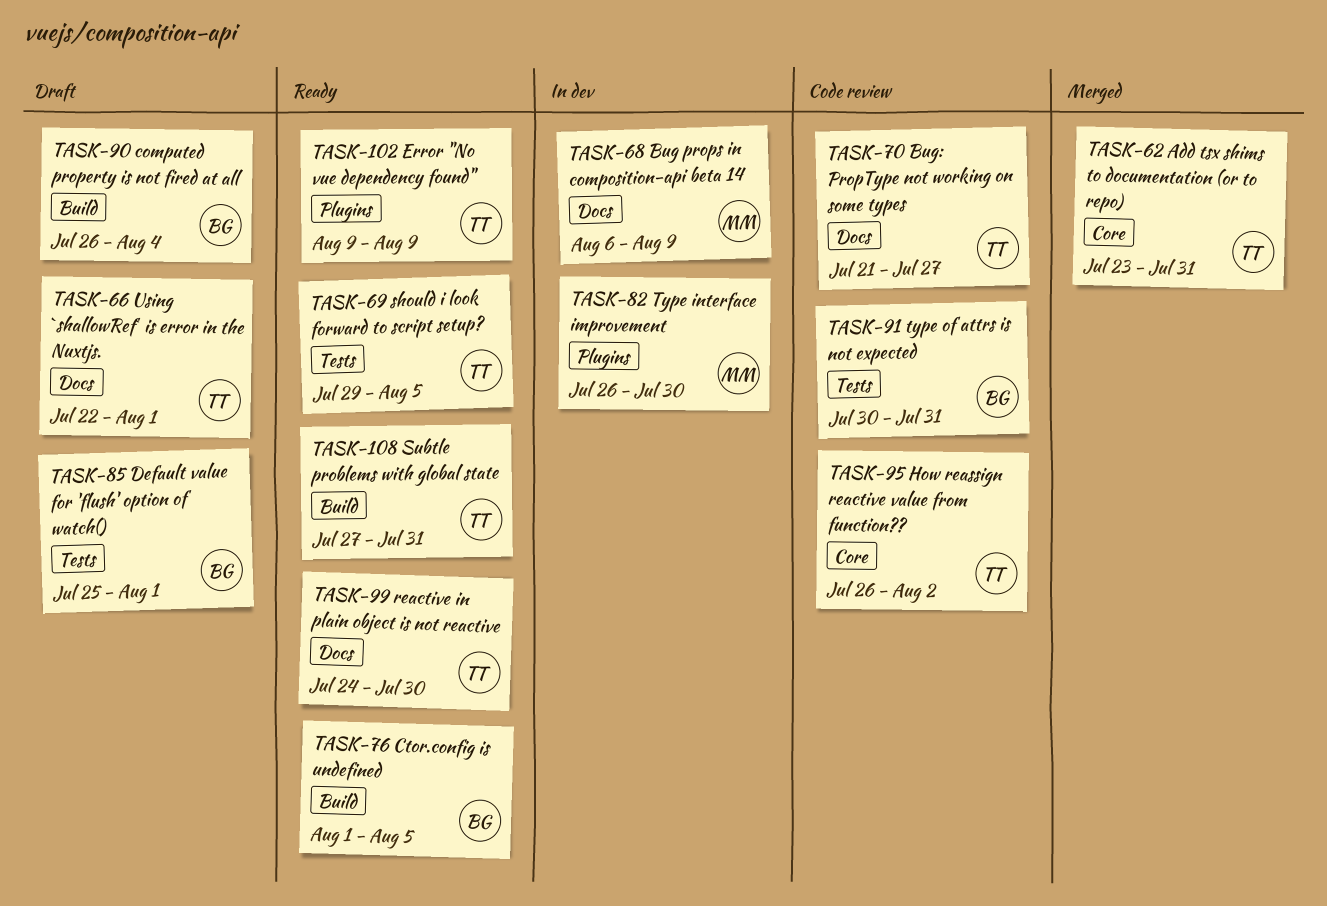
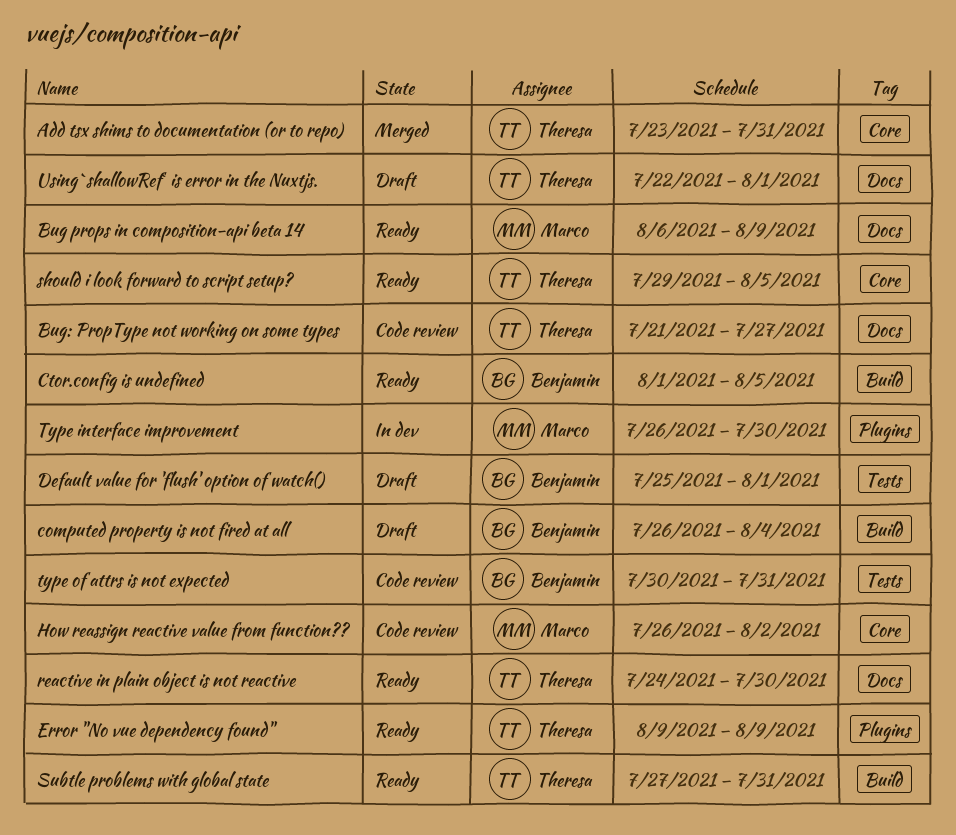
Bug props in composition-api beta 14, status: In dev -> Ready
How reassign reactive value from function??, owner: Theresa -> Marco
should i look forward to script setup?, label: Tests -> Core

